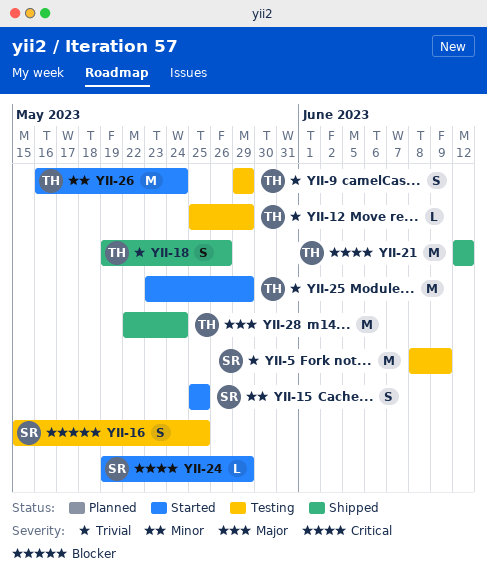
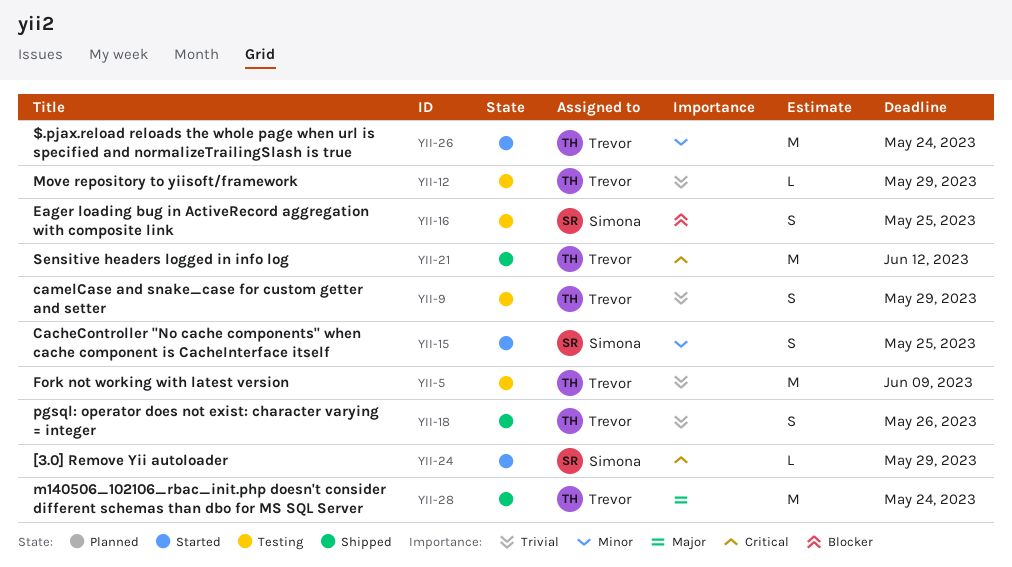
YII-5, owner: Simona -> Trevor
YII-25: present -> none

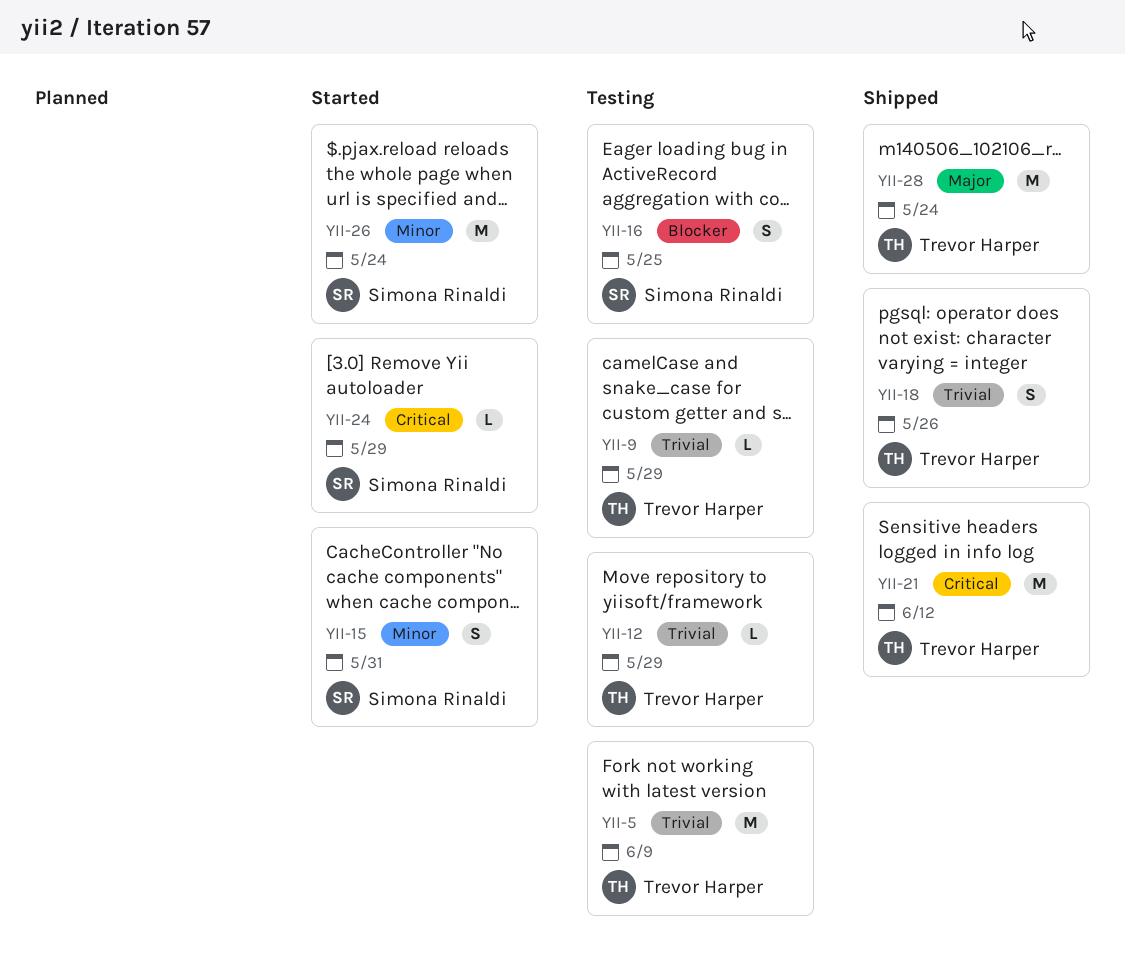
YII-9, estimate: S -> L
YII-15, due: May 25 -> May 31
YII-26, owner: Trevor Harper -> Simona Rinaldi

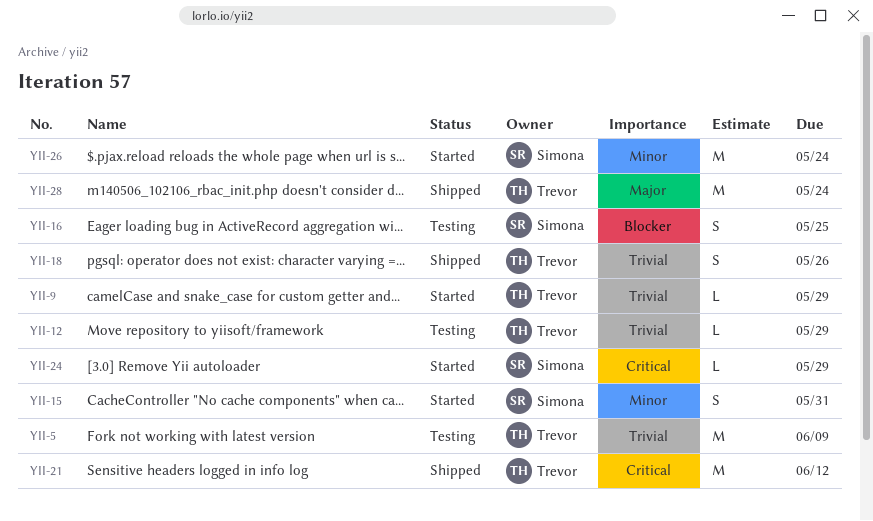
YII-9, status: Testing -> Started

